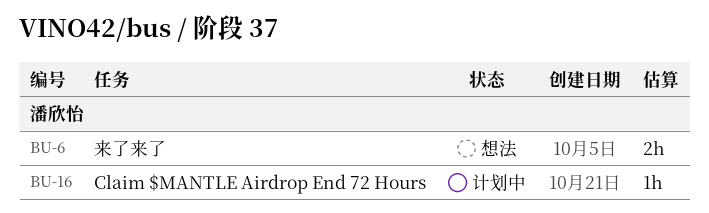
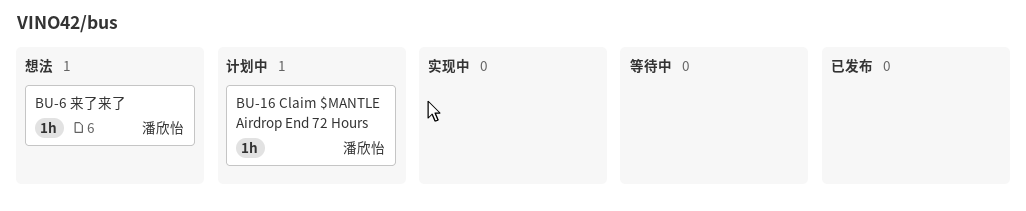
BU-6, estimate: 2h -> 1h

